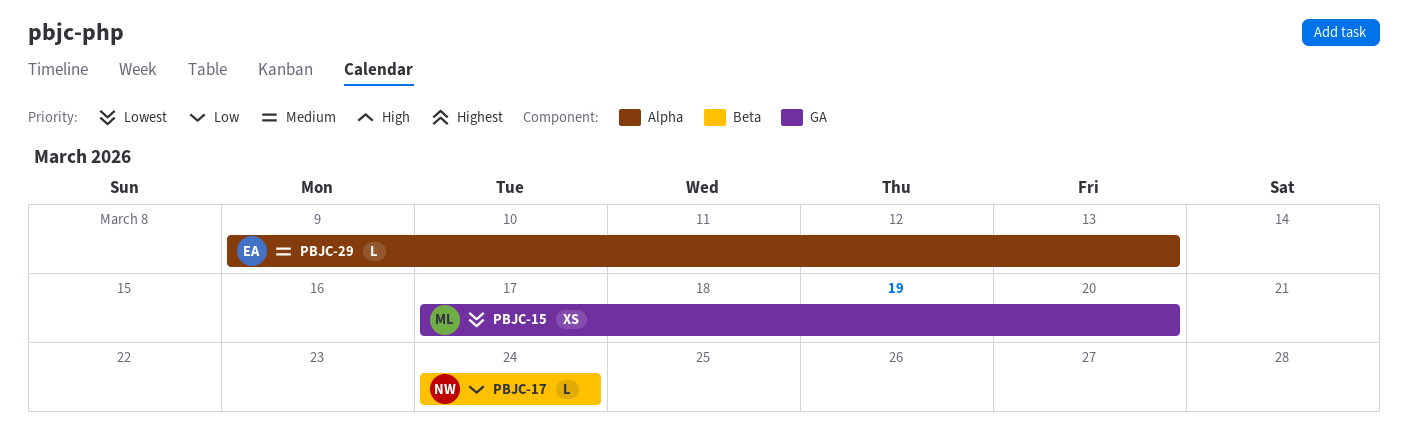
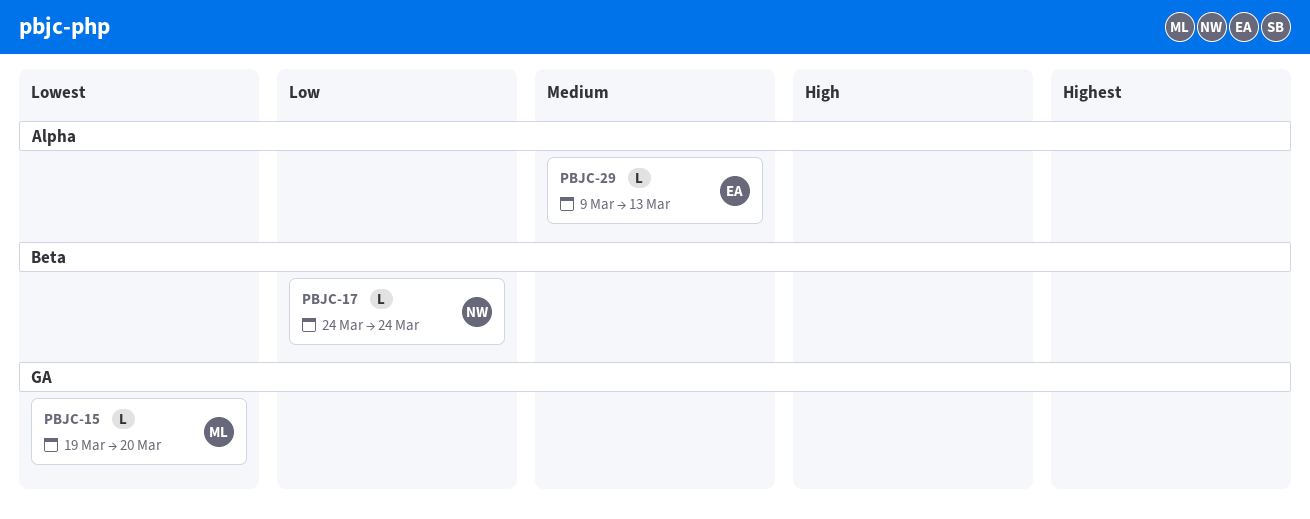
PBJC-15, estimate: XS -> L
PBJC-15, start: Mar 17 -> Mar 19

